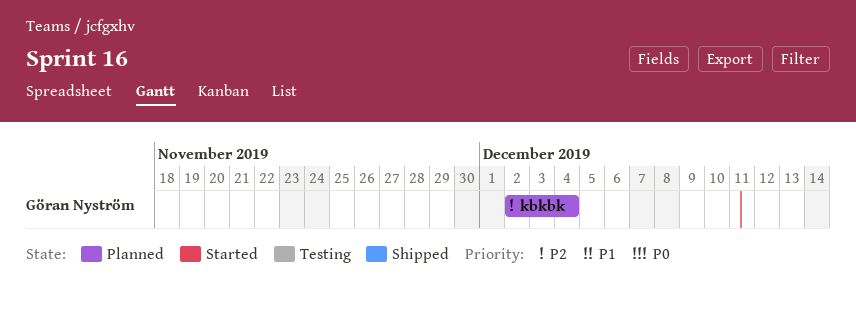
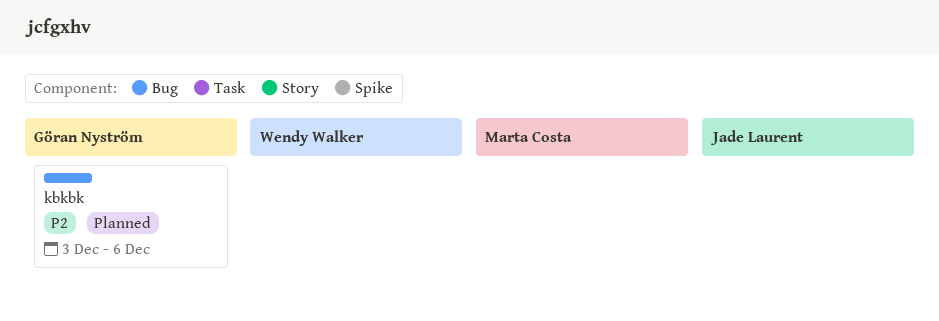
kbkbk, start: Dec 2 -> Dec 3
kbkbk, due: Dec 4 -> Dec 6

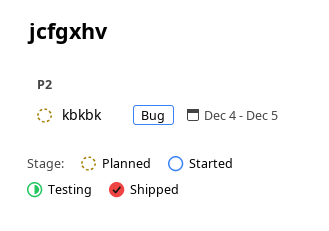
kbkbk, start: Dec 3 -> Dec 4
kbkbk, due: Dec 6 -> Dec 5

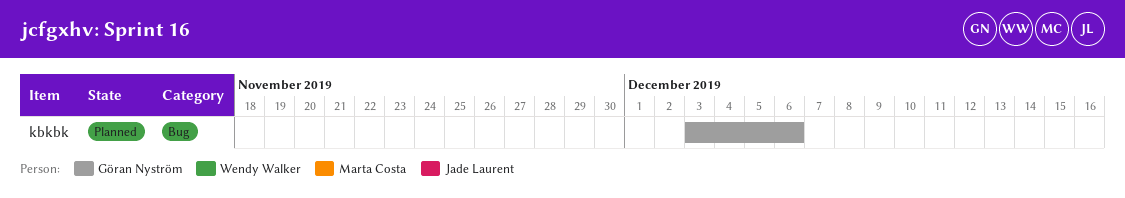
kbkbk, start: Dec 4 -> Dec 3
kbkbk, due: Dec 5 -> Dec 6

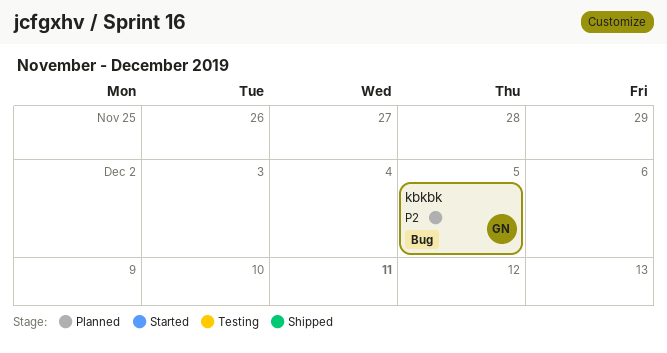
kbkbk, due: Dec 6 -> Dec 5

